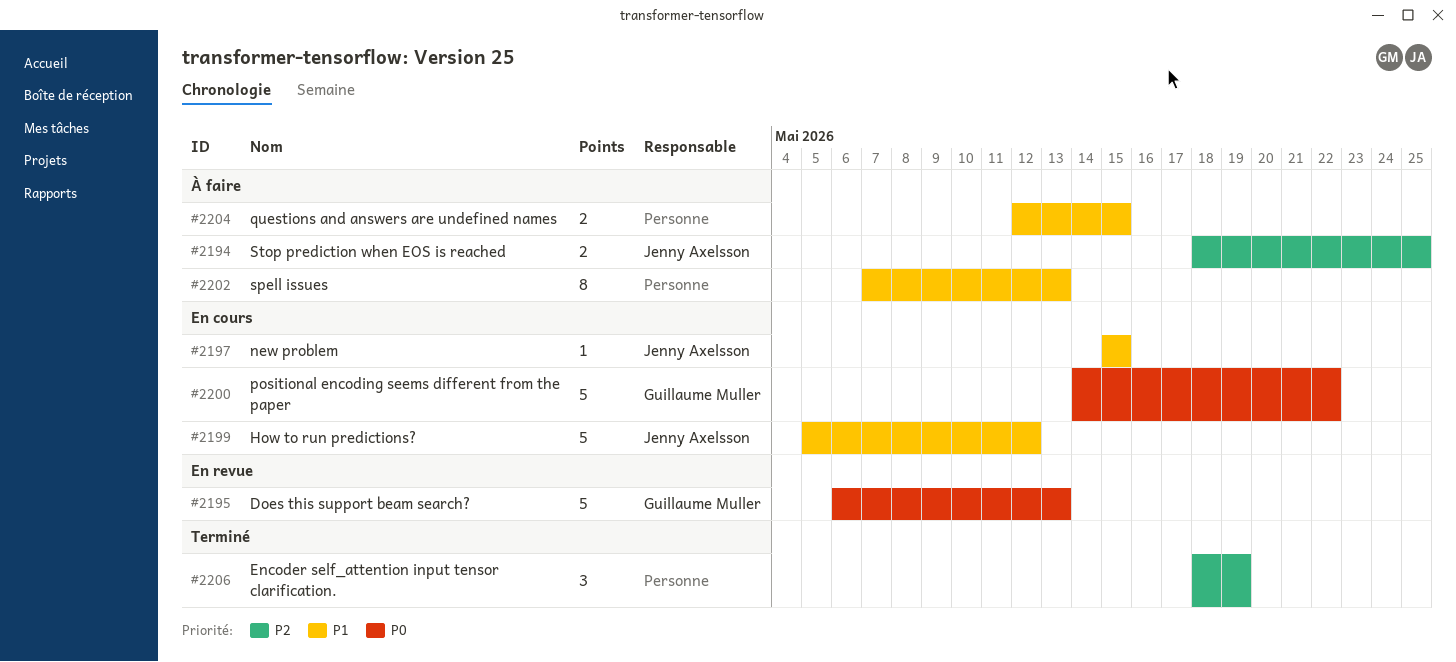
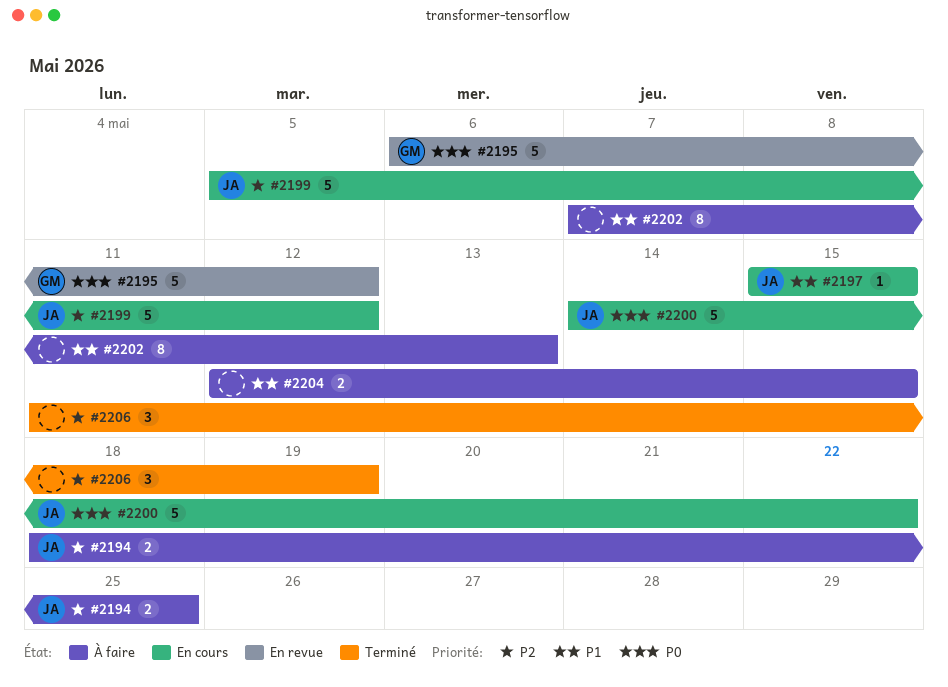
#2195, due: May 13 -> May 12
#2199, priority: P1 -> P2
#2200, owner: Guillaume Muller -> Jenny Axelsson
#2206, start: May 18 -> May 11

